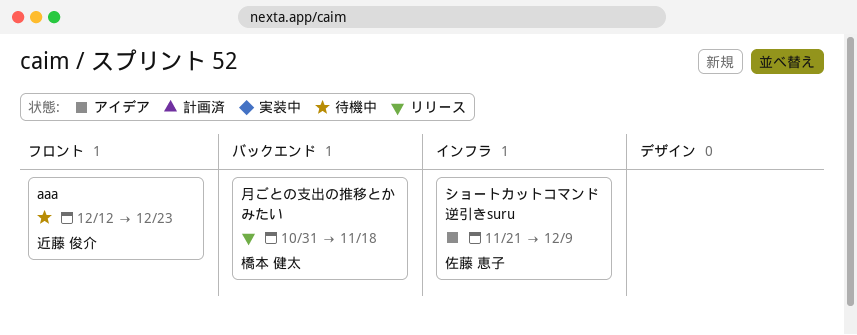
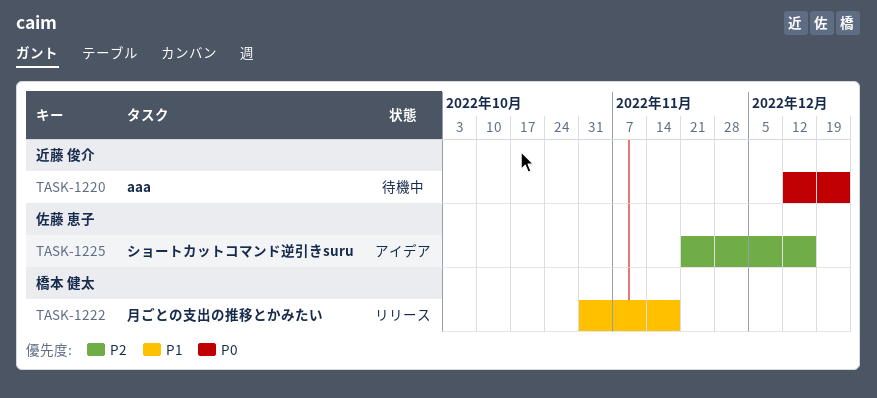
ショートカットコマンド逆引きsuru, due: Dec 9 -> Dec 16

